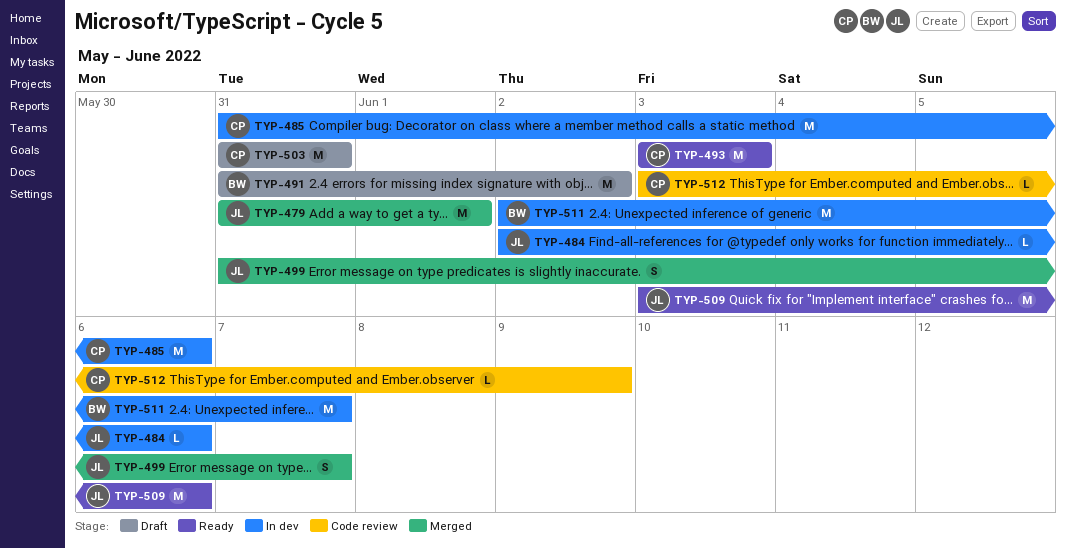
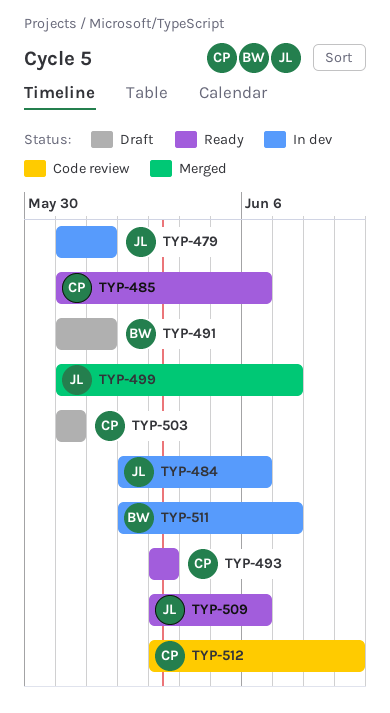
TYP-479, status: Merged -> In dev
TYP-485, status: In dev -> Ready
TYP-491, due: Jun 2 -> Jun 1

